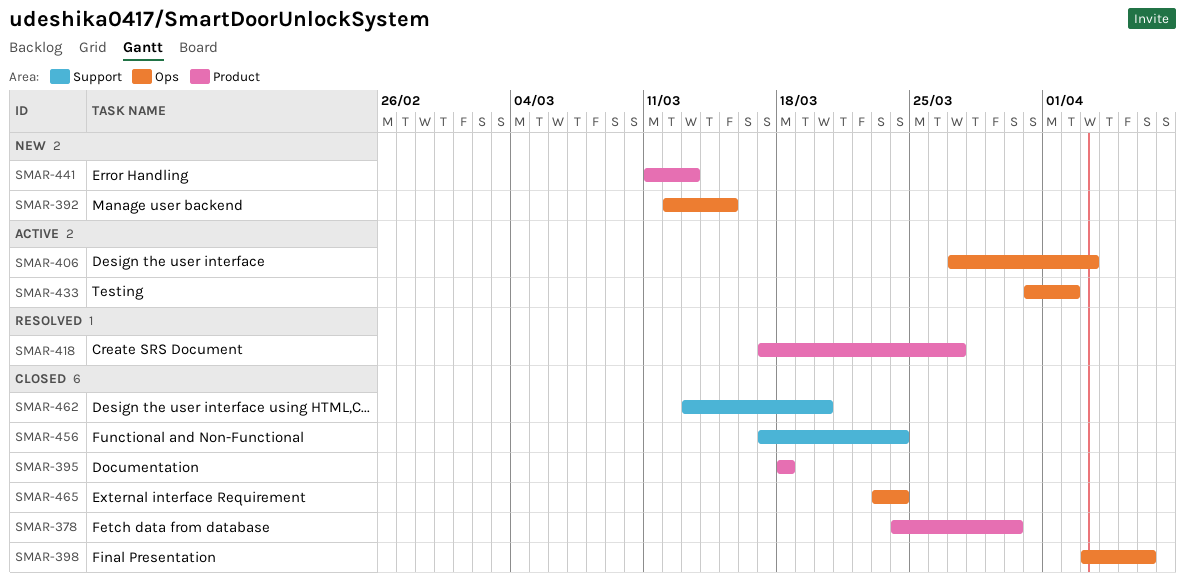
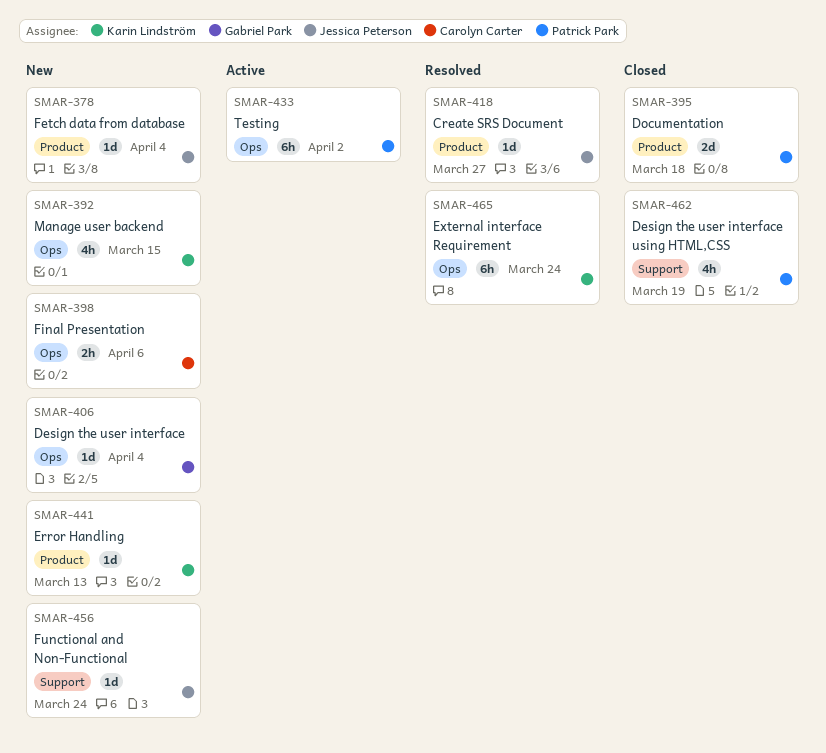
SMAR-378, status: Closed -> New
SMAR-378, due: Mar 30 -> Apr 4
SMAR-398, status: Closed -> New
SMAR-406, status: Active -> New
SMAR-406, due: Apr 3 -> Apr 4
SMAR-456, status: Closed -> New
SMAR-462, due: Mar 20 -> Mar 19
SMAR-465, status: Closed -> Resolved

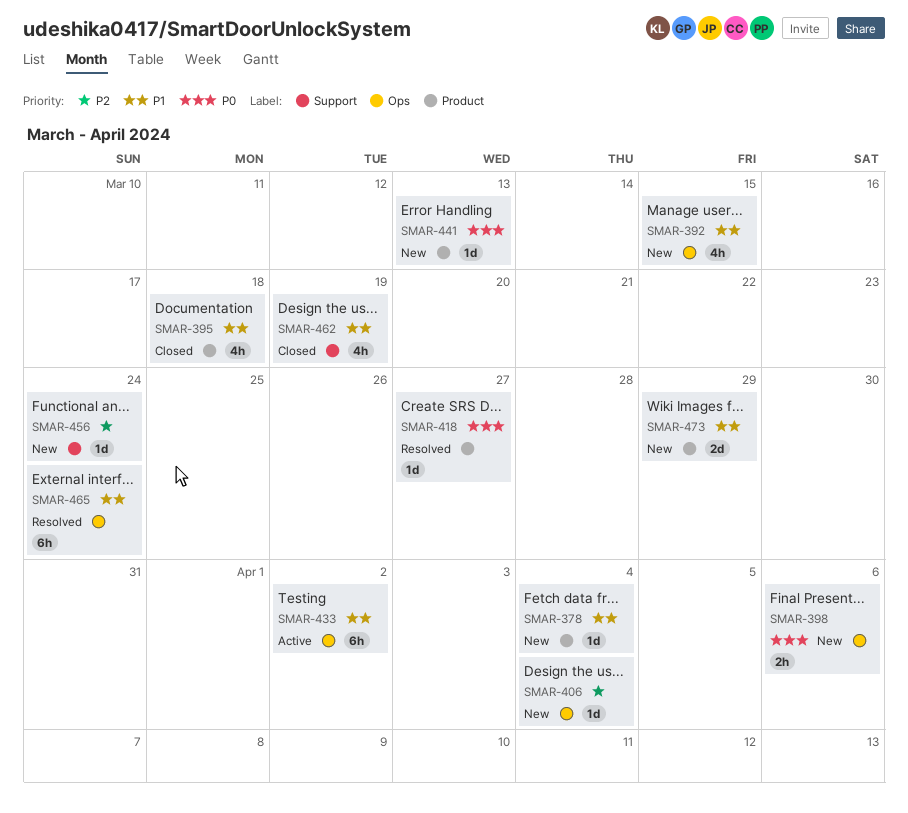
SMAR-395, estimate: 2d -> 4h
SMAR-473: none -> present

